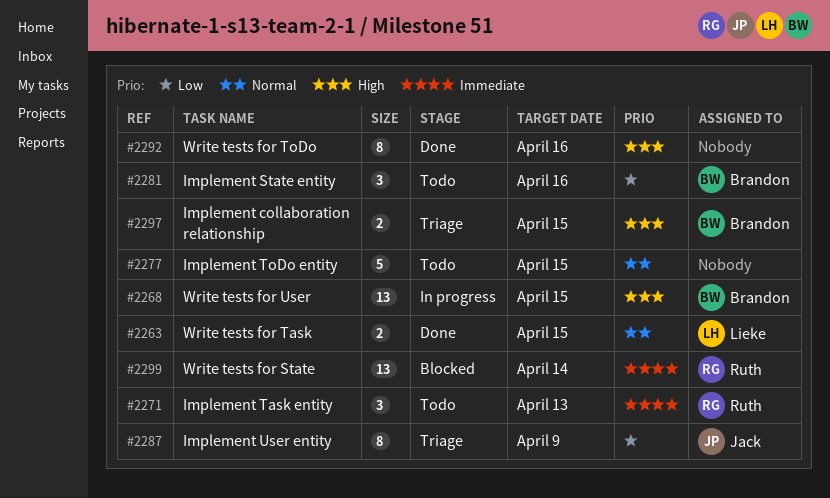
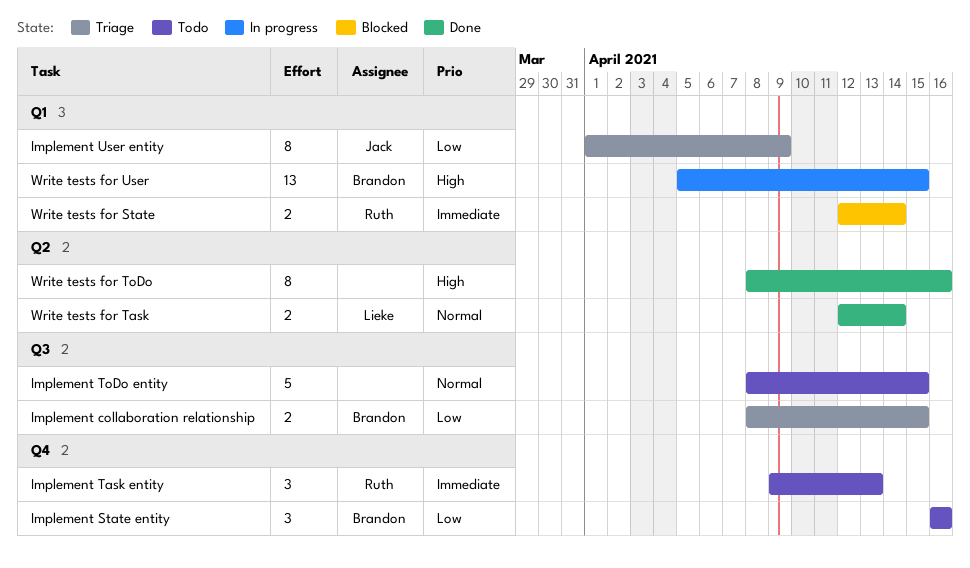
Implement collaboration relationship, priority: High -> Low
Write tests for State, estimate: 13 -> 2
Write tests for Task, due: Apr 15 -> Apr 14

